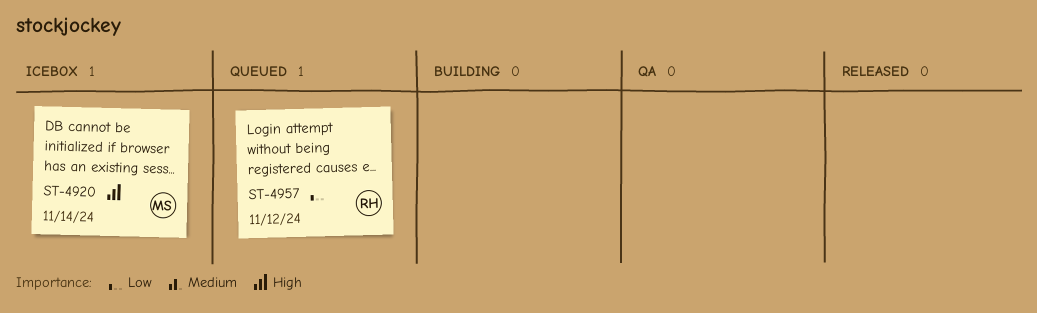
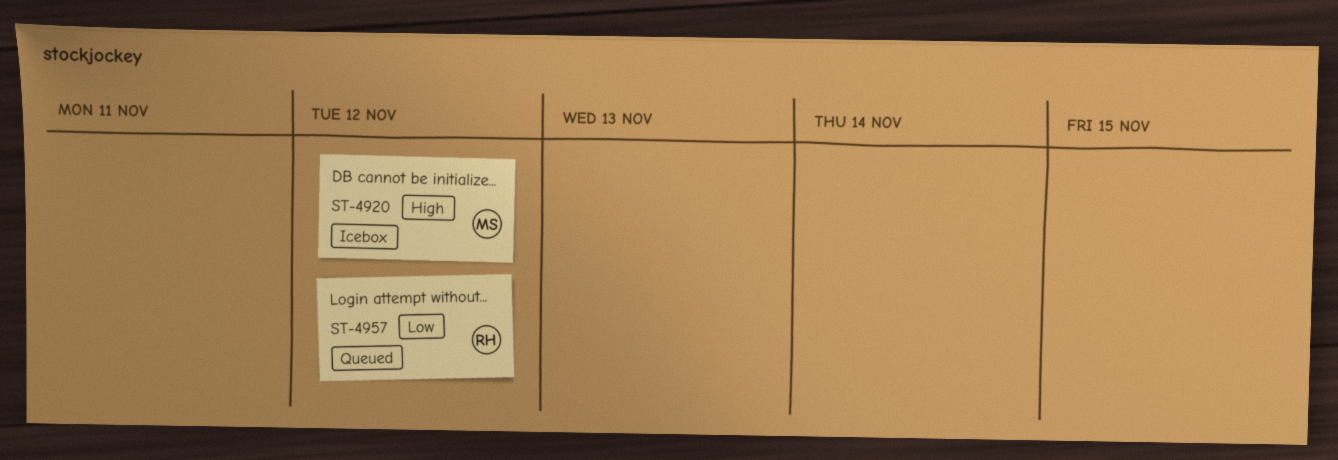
ST-4920, due: Nov 14 -> Nov 12

